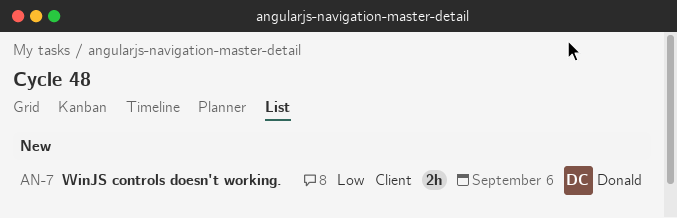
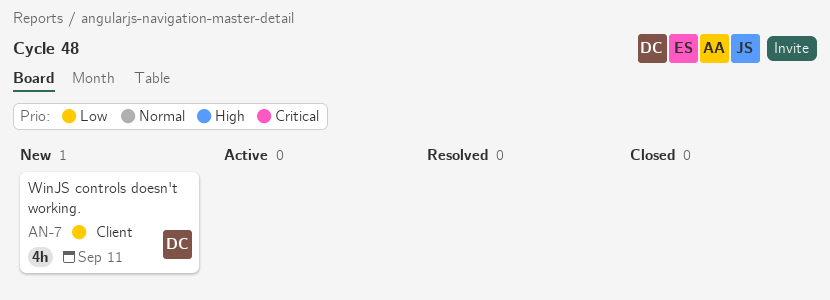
AN-7, estimate: 2h -> 4h
AN-7, due: Sep 6 -> Sep 11

